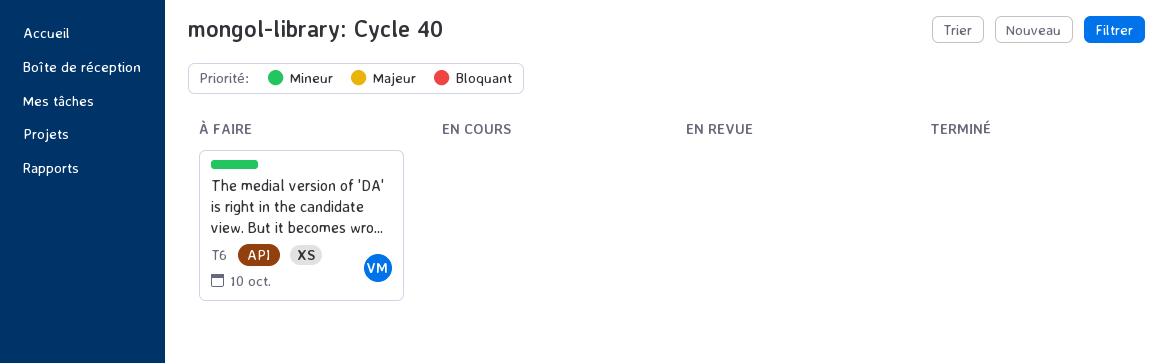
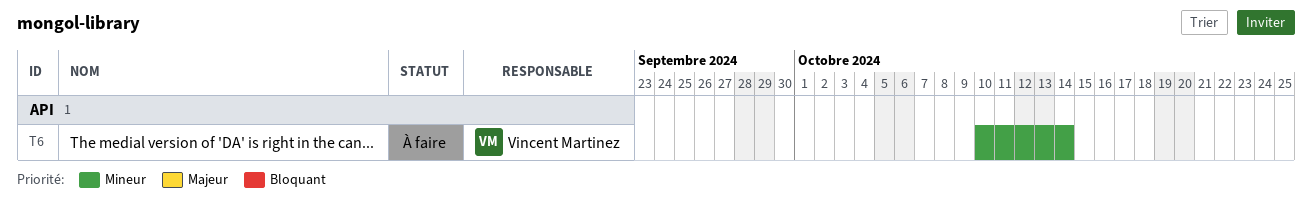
T6, due: Oct 10 -> Oct 14

